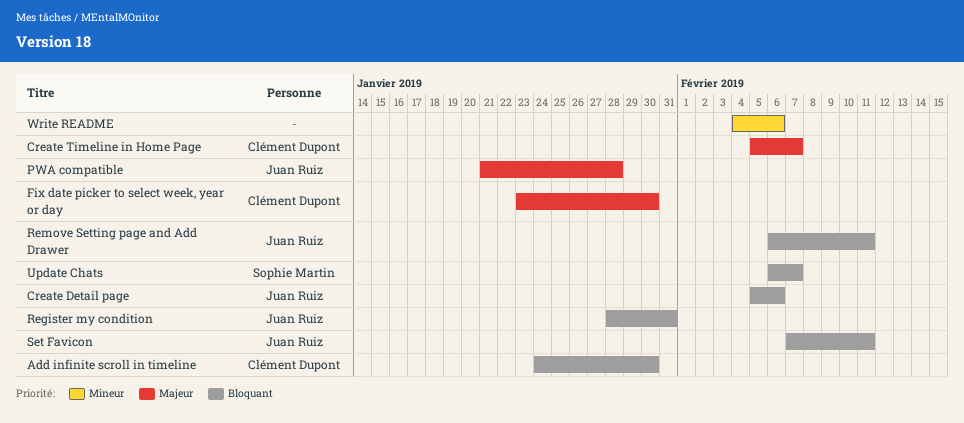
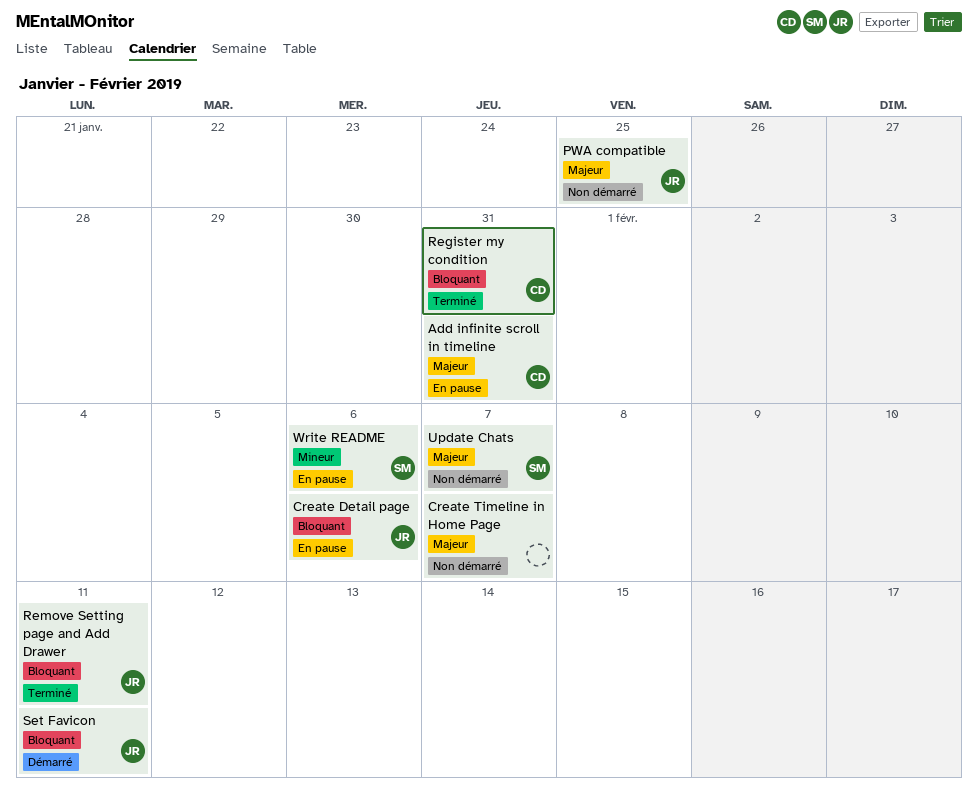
Add infinite scroll in timeline, priority: Bloquant -> Majeur
Add infinite scroll in timeline, due: Jan 30 -> Jan 31
Create Timeline in Home Page, owner: Clément Dupont -> none
Fix date picker to select week, year or day: present -> none
PWA compatible, due: Jan 28 -> Jan 25
Register my condition, owner: Juan Ruiz -> Clément Dupont
Update Chats, priority: Bloquant -> Majeur
Write README, owner: none -> Sophie Martin

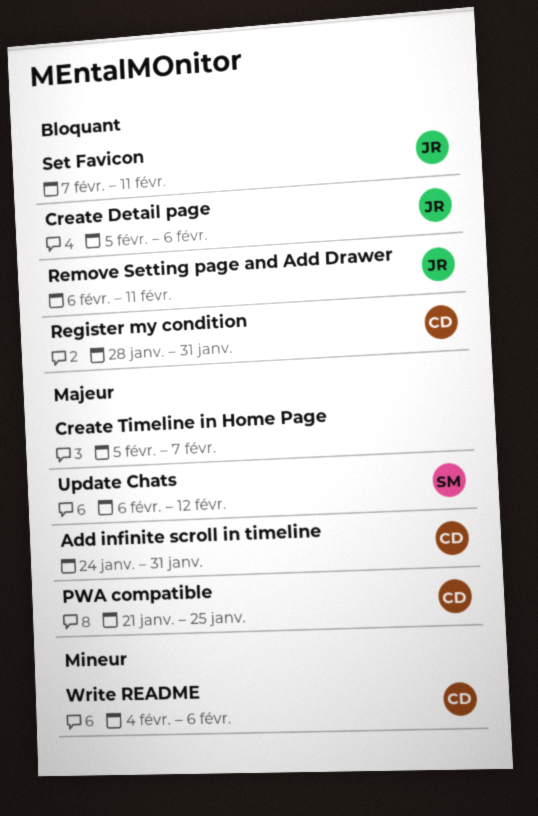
PWA compatible, owner: JR -> CD
Update Chats, due: Feb 7 -> Feb 12
Write README, owner: SM -> CD

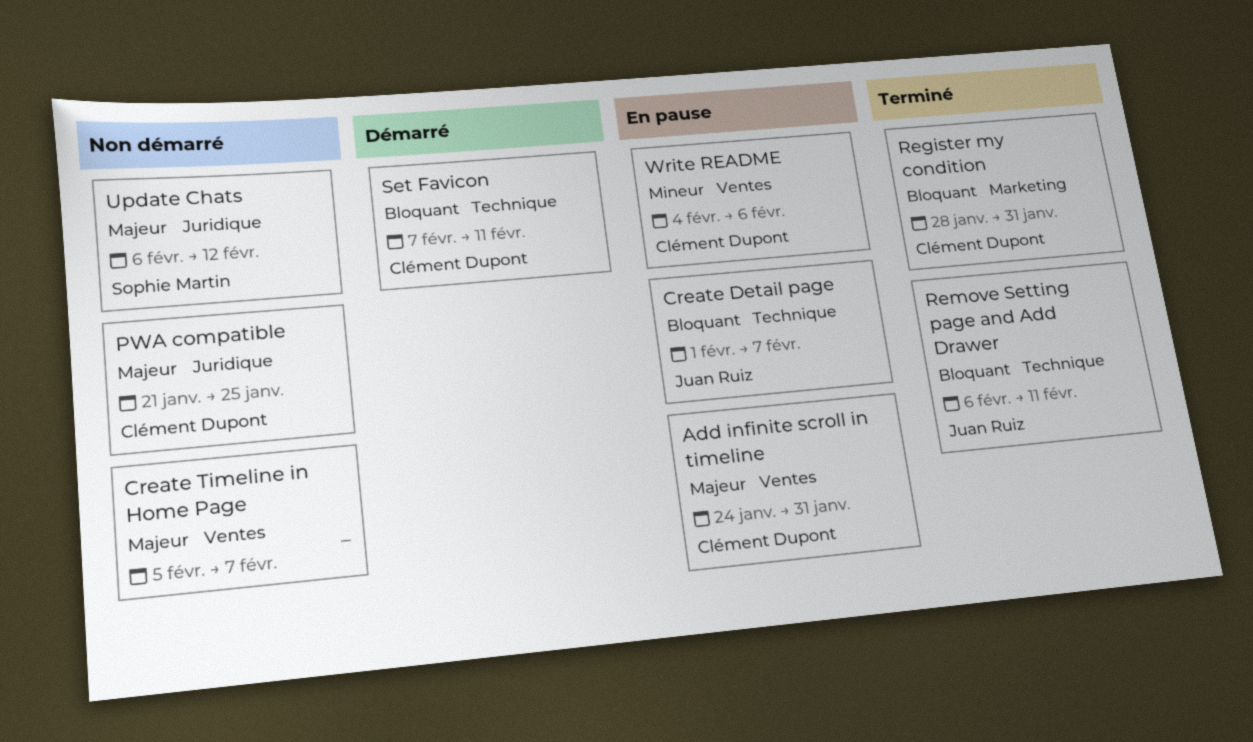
Create Detail page, start: Feb 5 -> Feb 1
Create Detail page, due: Feb 6 -> Feb 7
Set Favicon, owner: Juan Ruiz -> Clément Dupont

